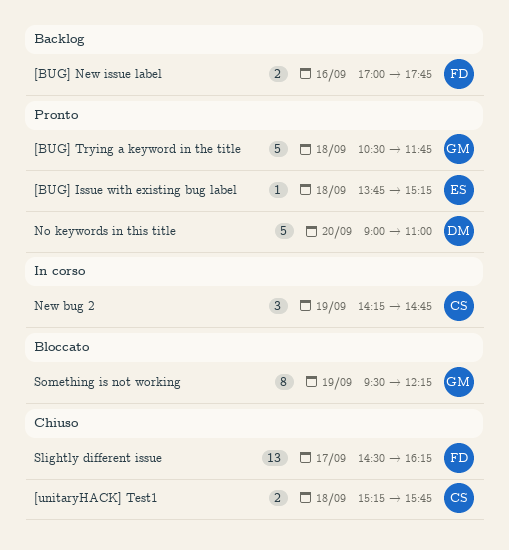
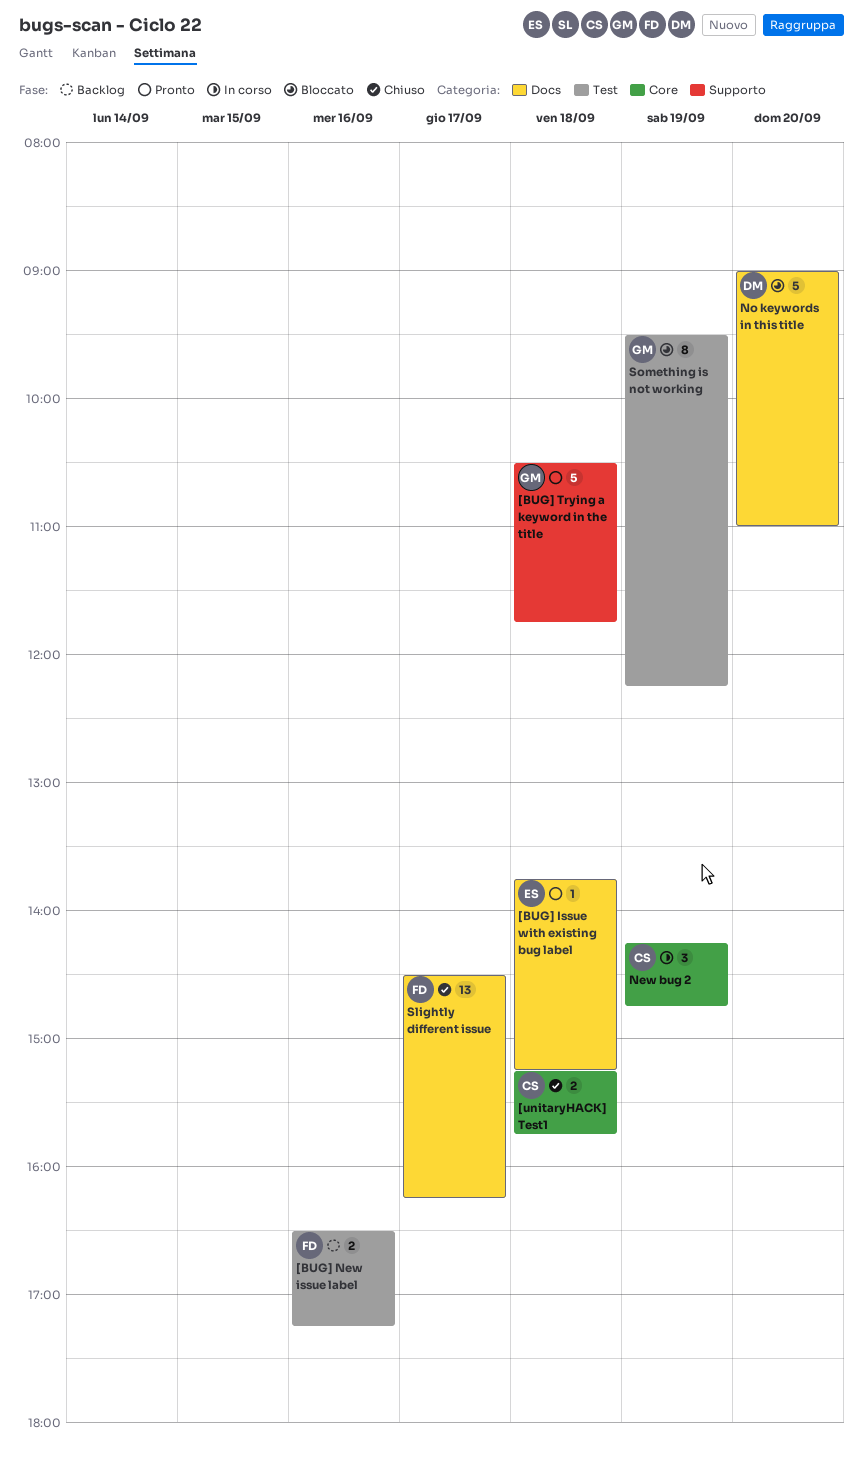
[BUG] New issue label, begins: 17:00 -> 16:30
[BUG] New issue label, ends: 17:45 -> 17:15
No keywords in this title, status: Pronto -> Bloccato

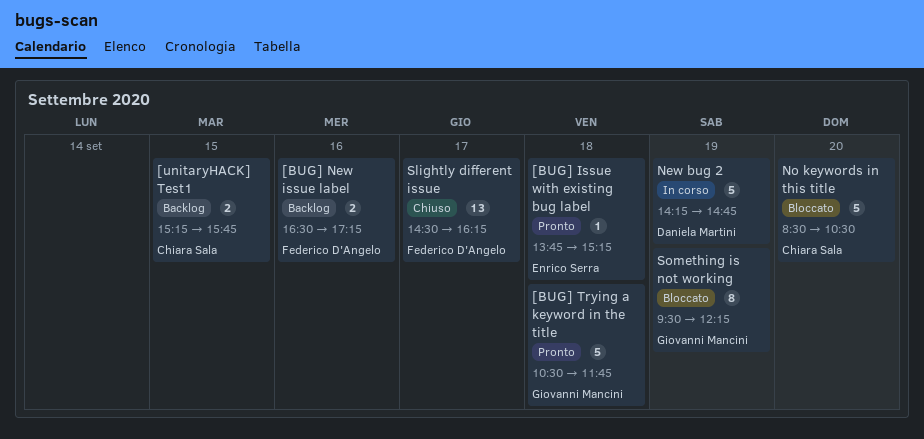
[unitaryHACK] Test1, status: Chiuso -> Backlog
[unitaryHACK] Test1, day: Sep 18 -> Sep 15
New bug 2, owner: Chiara Sala -> Daniela Martini
New bug 2, estimate: 3 -> 5
No keywords in this title, owner: Daniela Martini -> Chiara Sala
No keywords in this title, begins: 09:00 -> 08:30
No keywords in this title, ends: 11:00 -> 10:30

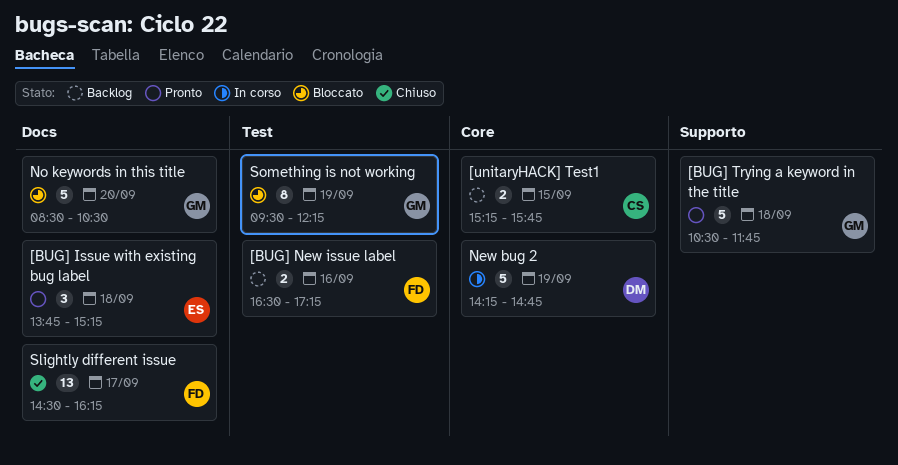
[BUG] Issue with existing bug label, estimate: 1 -> 3
No keywords in this title, owner: Chiara Sala -> Giovanni Mancini

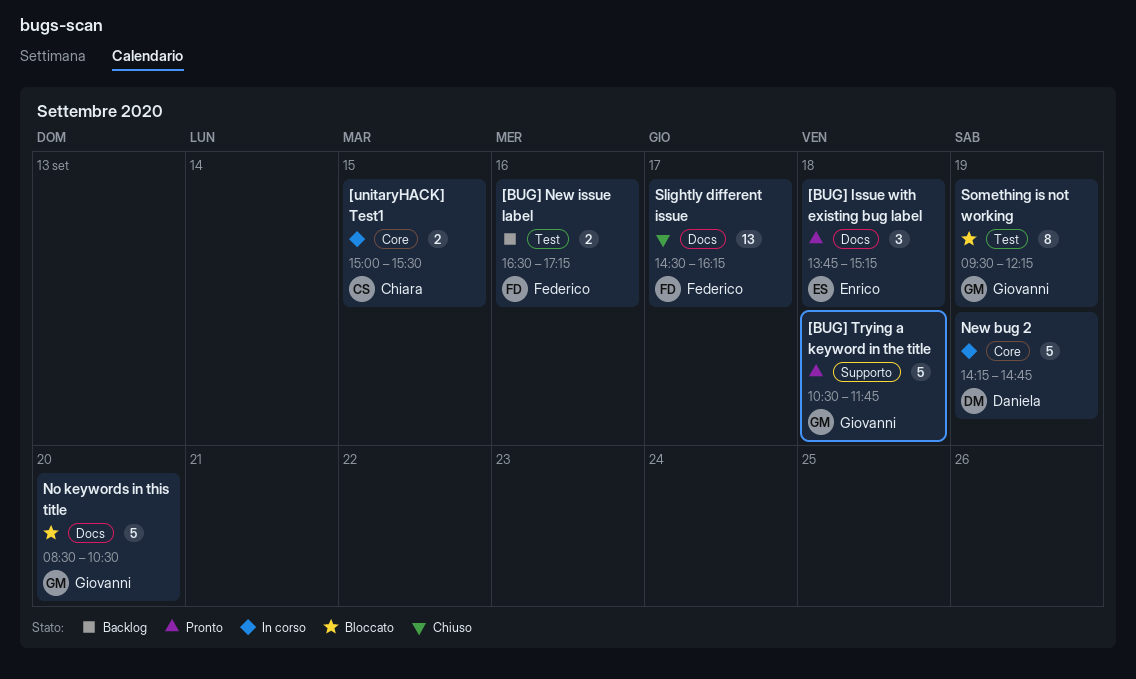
[unitaryHACK] Test1, status: Backlog -> In corso
[unitaryHACK] Test1, begins: 15:15 -> 15:00
[unitaryHACK] Test1, ends: 15:45 -> 15:30

